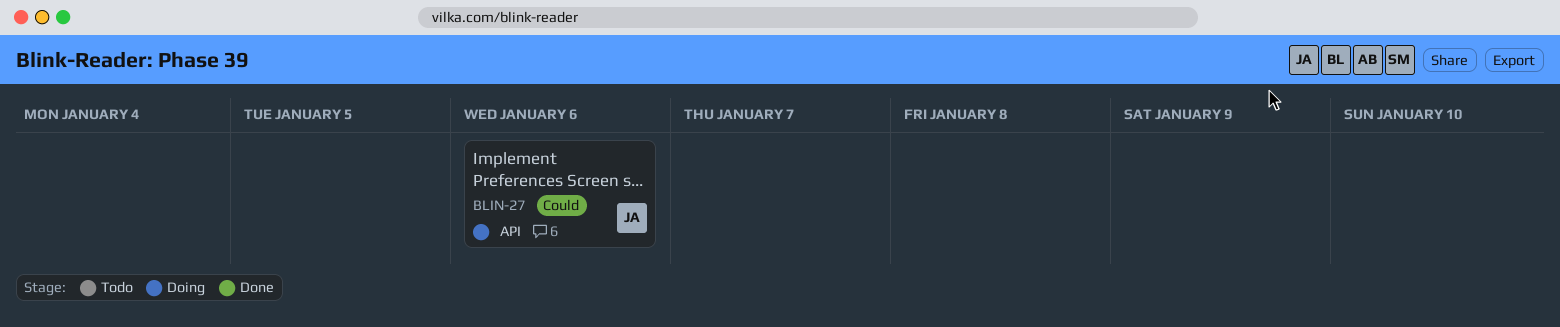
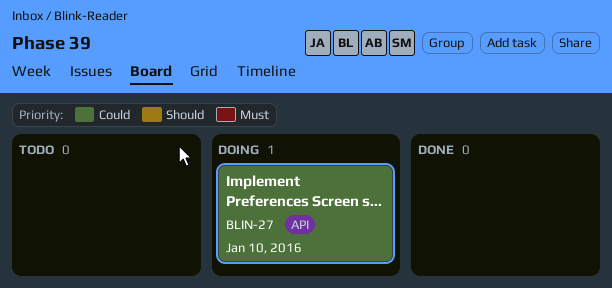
BLIN-27, due: Jan 6 -> Jan 10

